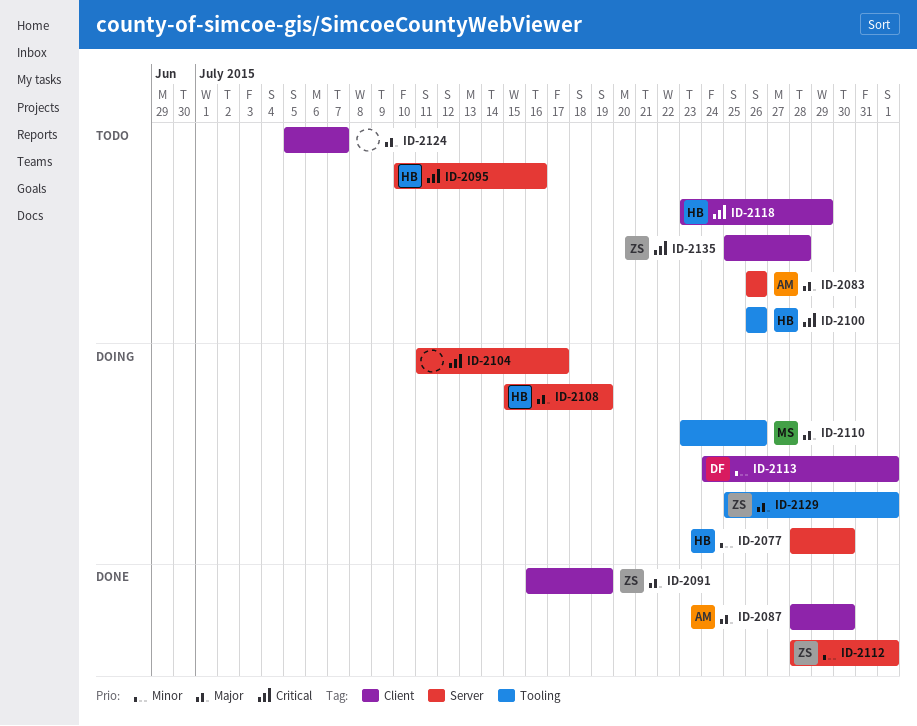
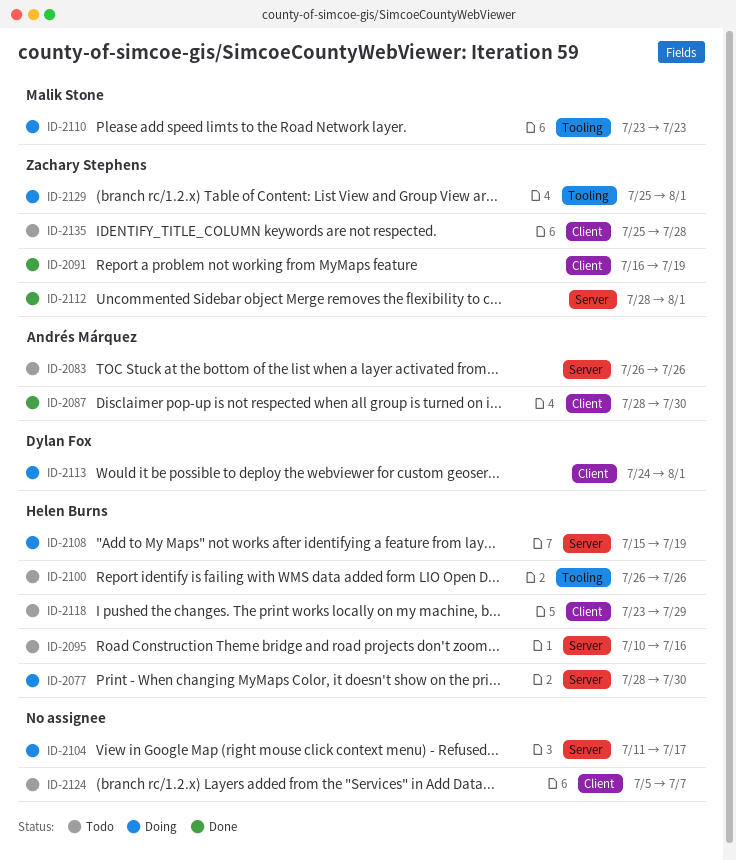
ID-2110, due: Jul 26 -> Jul 23

